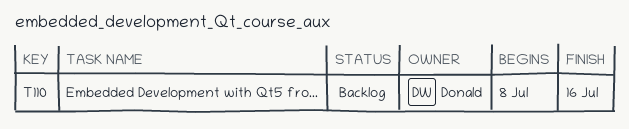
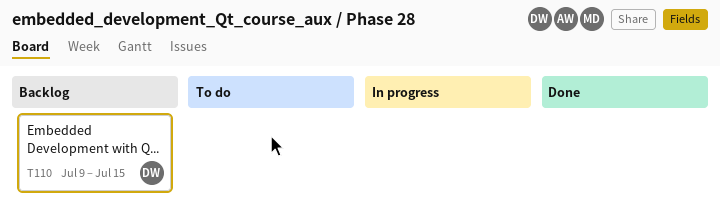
T110, start: Jul 8 -> Jul 9
T110, due: Jul 16 -> Jul 15

